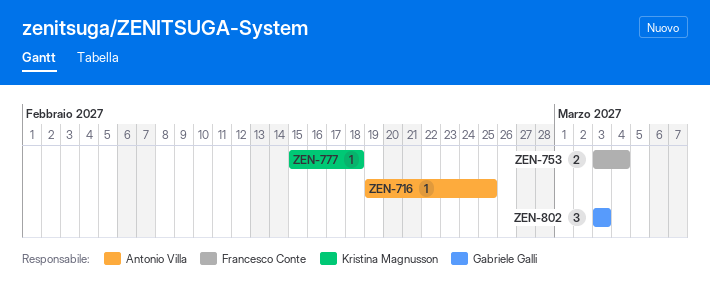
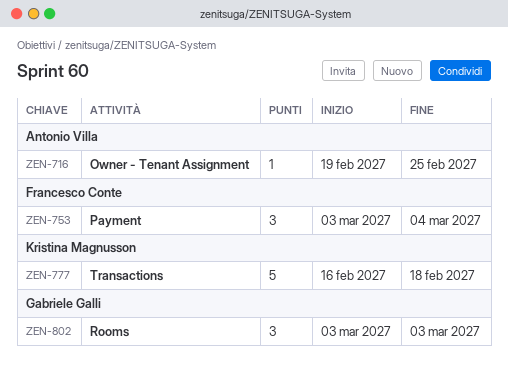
ZEN-753, estimate: 2 -> 3
ZEN-777, estimate: 1 -> 5
ZEN-777, start: Feb 15 -> Feb 16

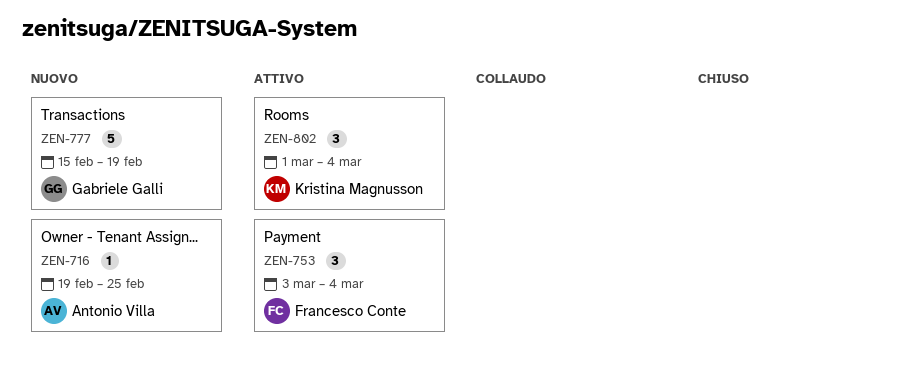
ZEN-777, owner: Kristina Magnusson -> Gabriele Galli
ZEN-777, start: Feb 16 -> Feb 15
ZEN-777, due: Feb 18 -> Feb 19
ZEN-802, owner: Gabriele Galli -> Kristina Magnusson
ZEN-802, start: Mar 3 -> Mar 1
ZEN-802, due: Mar 3 -> Mar 4

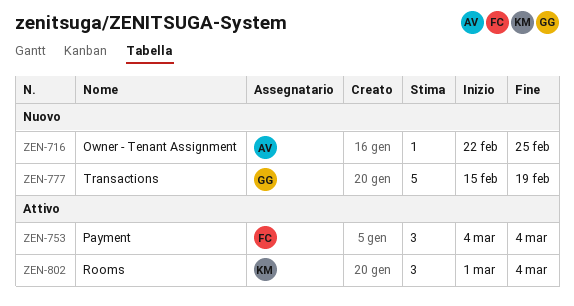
ZEN-716, start: Feb 19 -> Feb 22
ZEN-753, start: Mar 3 -> Mar 4

